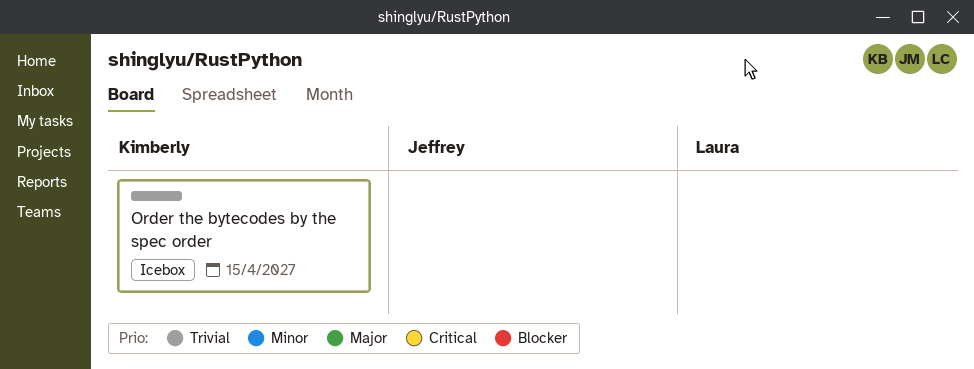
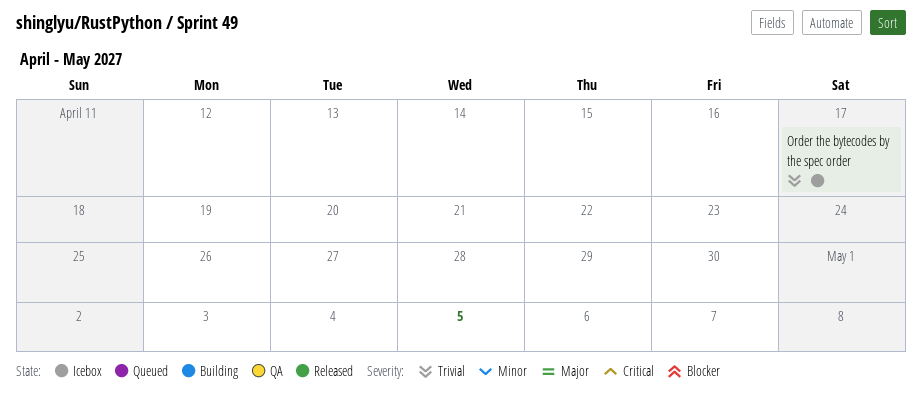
Order the bytecodes by the spec order, due: Apr 15 -> Apr 17

